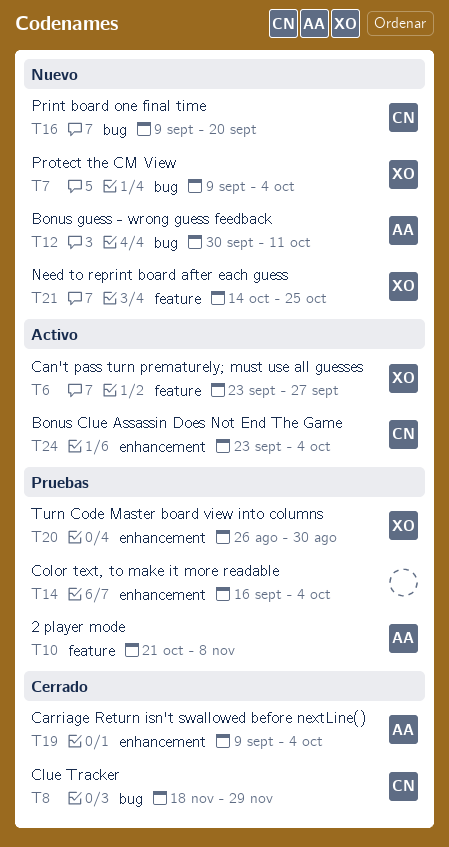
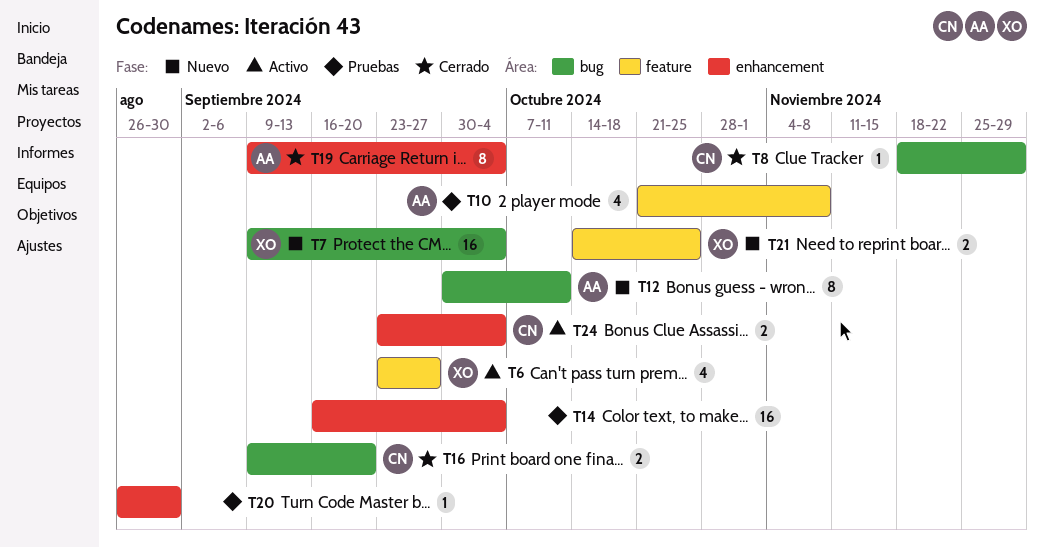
T16, status: Nuevo -> Cerrado
T20, owner: XO -> none

